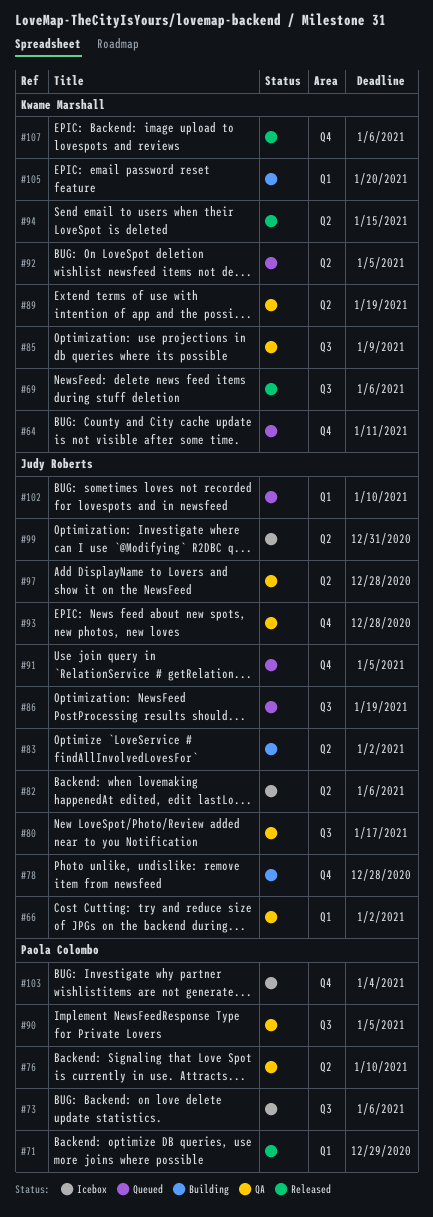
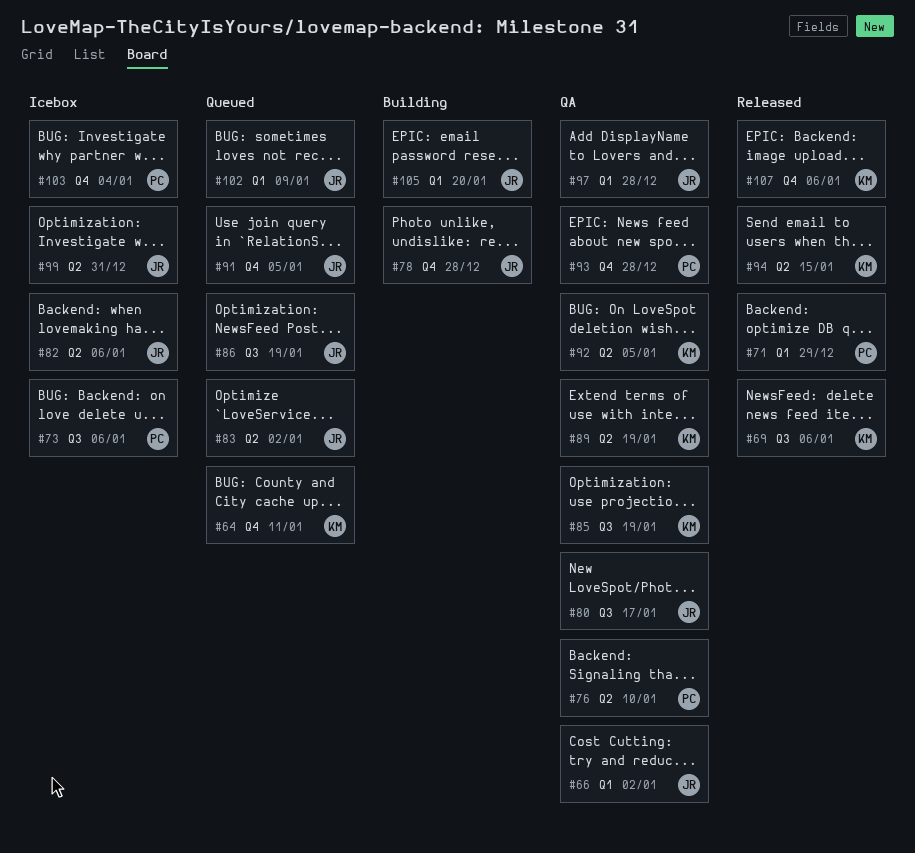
#83, status: Building -> Queued
#85, due: Jan 9 -> Jan 19
#90: present -> none
#92, status: Queued -> QA
#93, owner: Judy Roberts -> Paola Colombo
#97, label: Q2 -> Q1
#102, due: Jan 10 -> Jan 9
#105, owner: Kwame Marshall -> Judy Roberts

